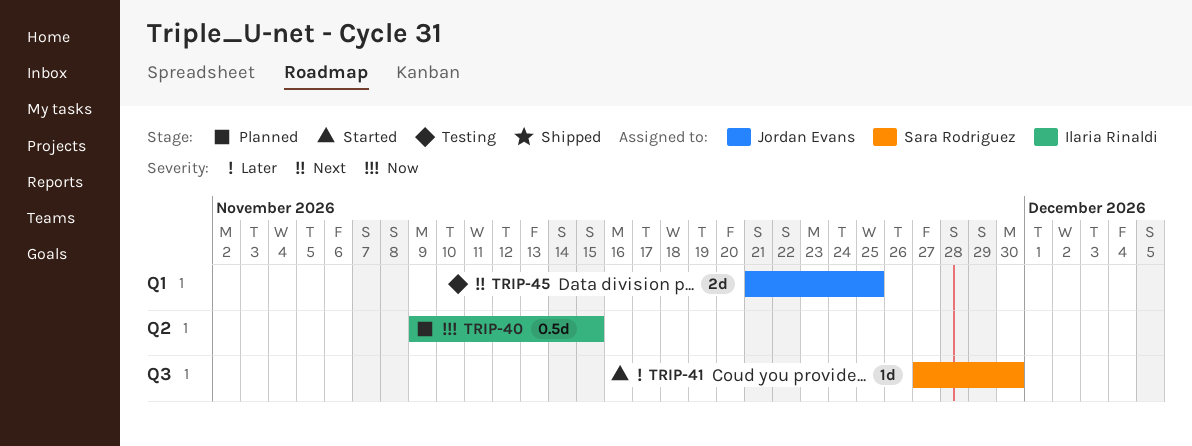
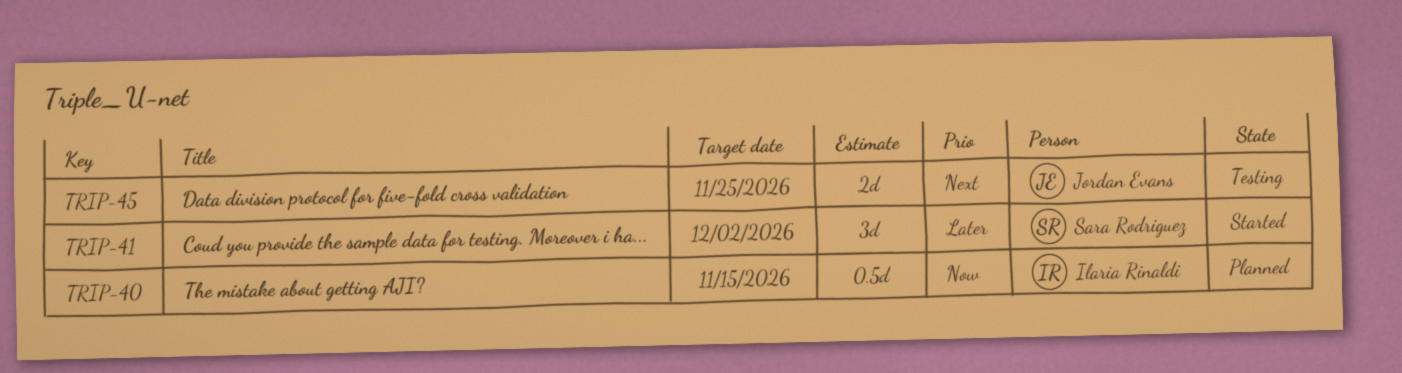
TRIP-41, estimate: 1d -> 3d
TRIP-41, due: Nov 30 -> Dec 2

